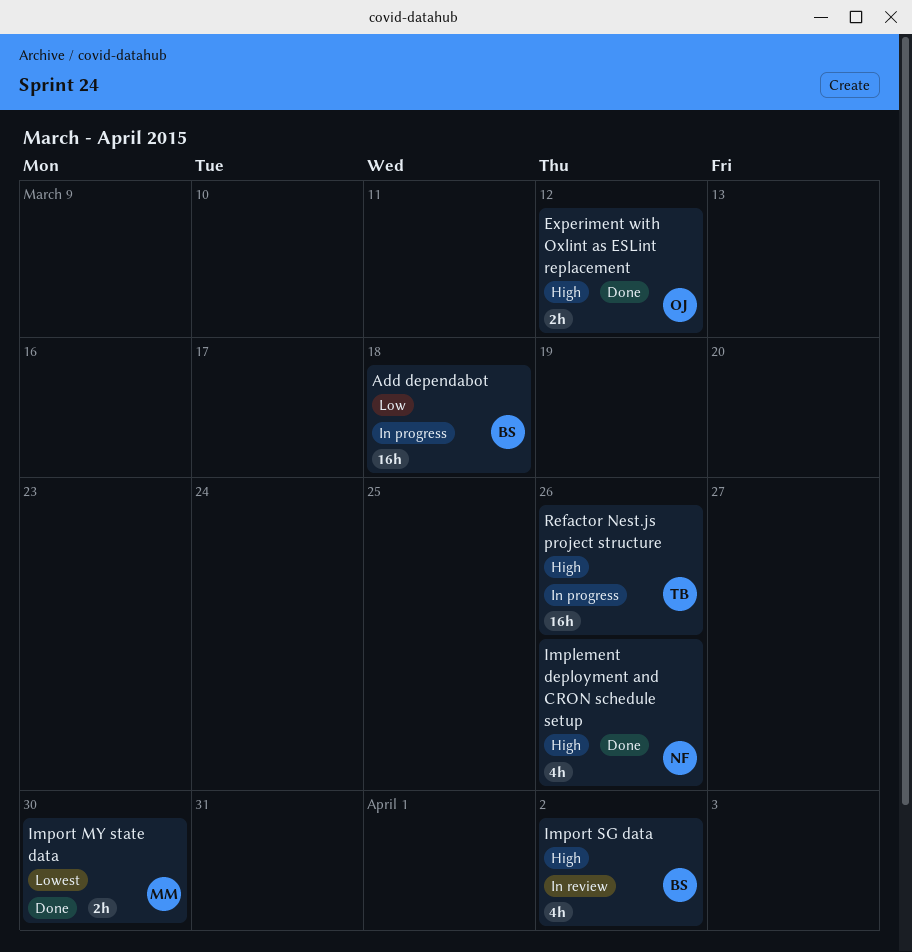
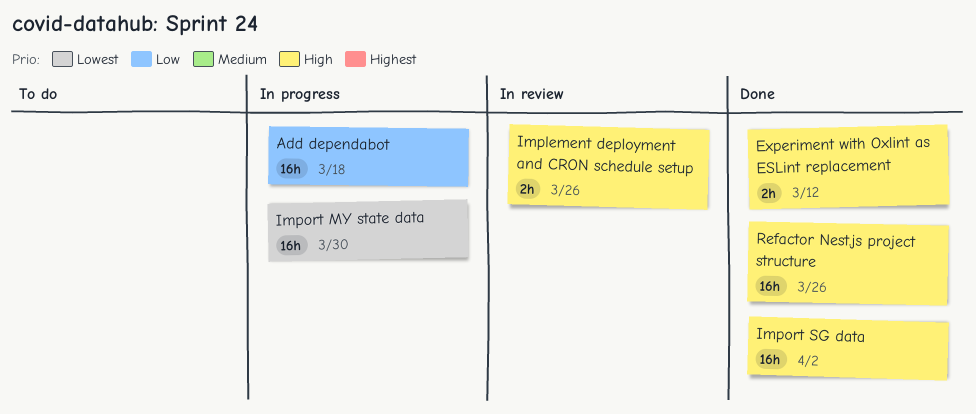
Implement deployment and CRON schedule setup, status: Done -> In review
Implement deployment and CRON schedule setup, estimate: 4h -> 2h
Import MY state data, status: Done -> In progress
Import MY state data, estimate: 2h -> 16h
Import SG data, status: In review -> Done
Import SG data, estimate: 4h -> 16h
Refactor Nest.js project structure, status: In progress -> Done

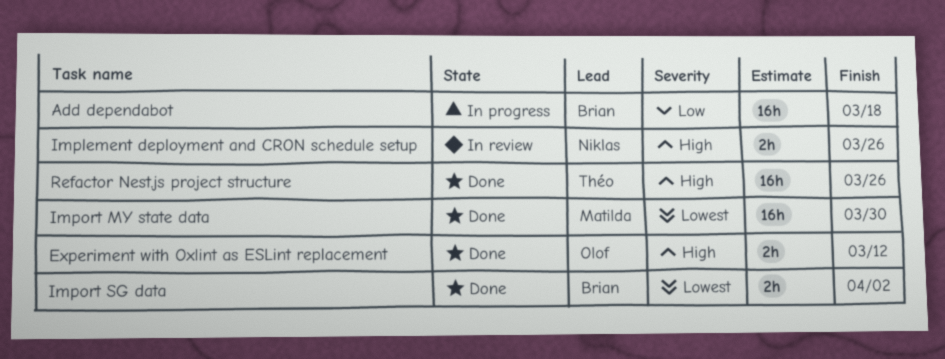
Import MY state data, status: In progress -> Done
Import SG data, priority: High -> Lowest
Import SG data, estimate: 16h -> 2h

